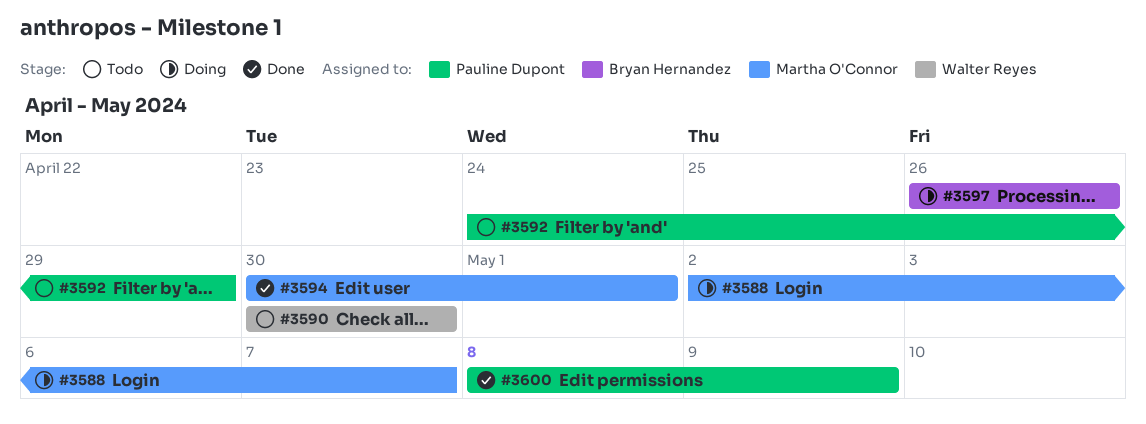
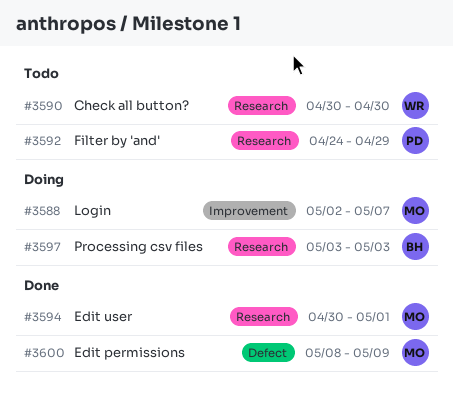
#3597, start: Apr 26 -> May 3
#3597, due: Apr 26 -> May 3
#3600, owner: Pauline Dupont -> Martha O'Connor

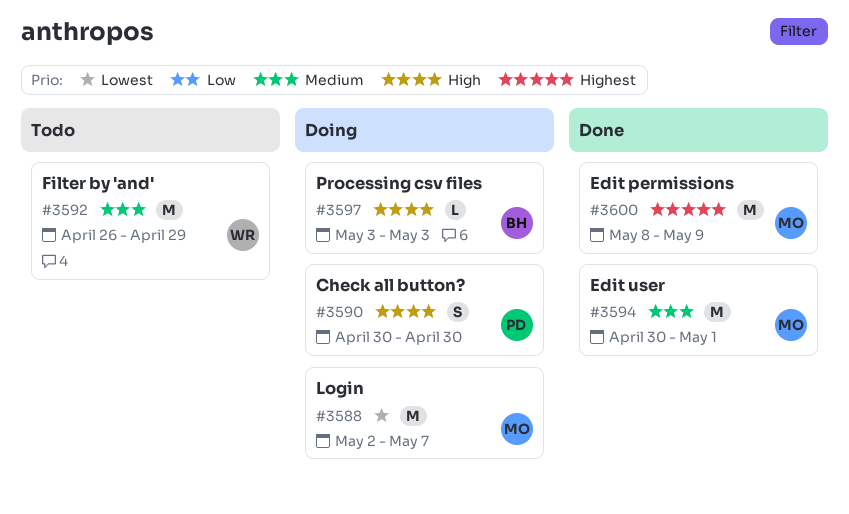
#3590, status: Todo -> Doing
#3590, owner: WR -> PD
#3592, owner: PD -> WR
#3592, start: Apr 24 -> Apr 26

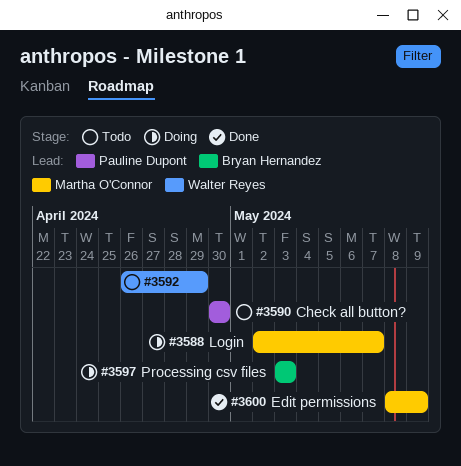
#3590, status: Doing -> Todo
#3594: present -> none

